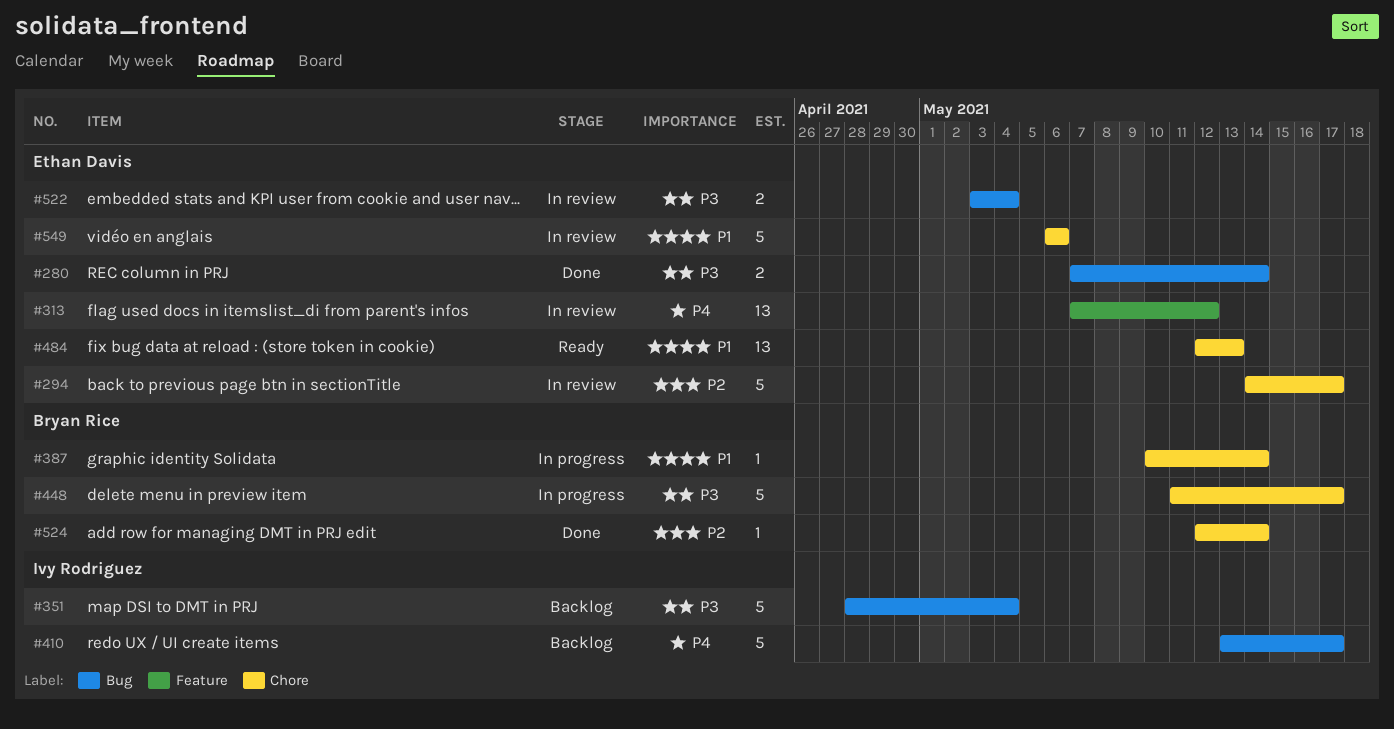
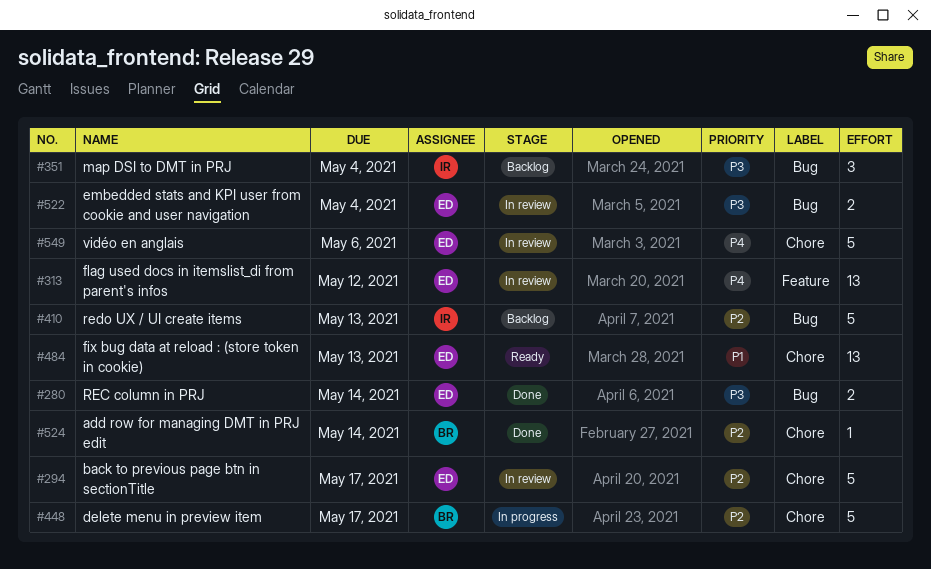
#351, estimate: 5 -> 3
#387: present -> none
#410, priority: P4 -> P2
#410, due: May 17 -> May 13
#448, priority: P3 -> P2
#549, priority: P1 -> P4

